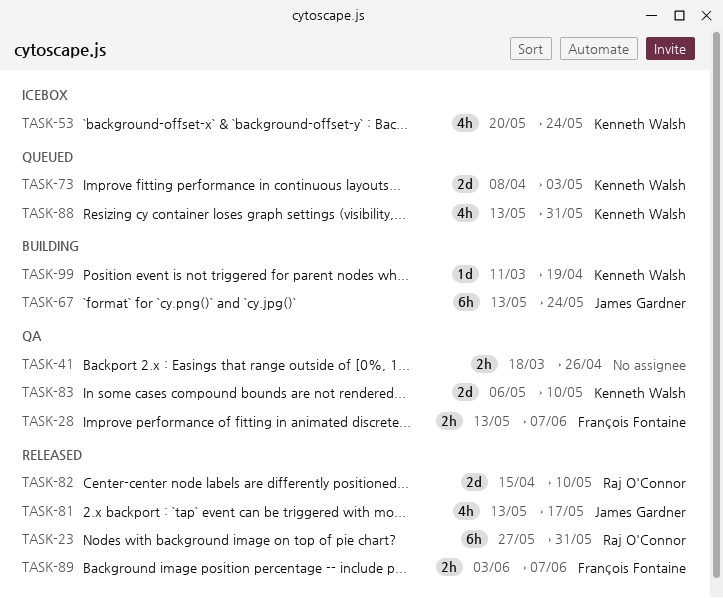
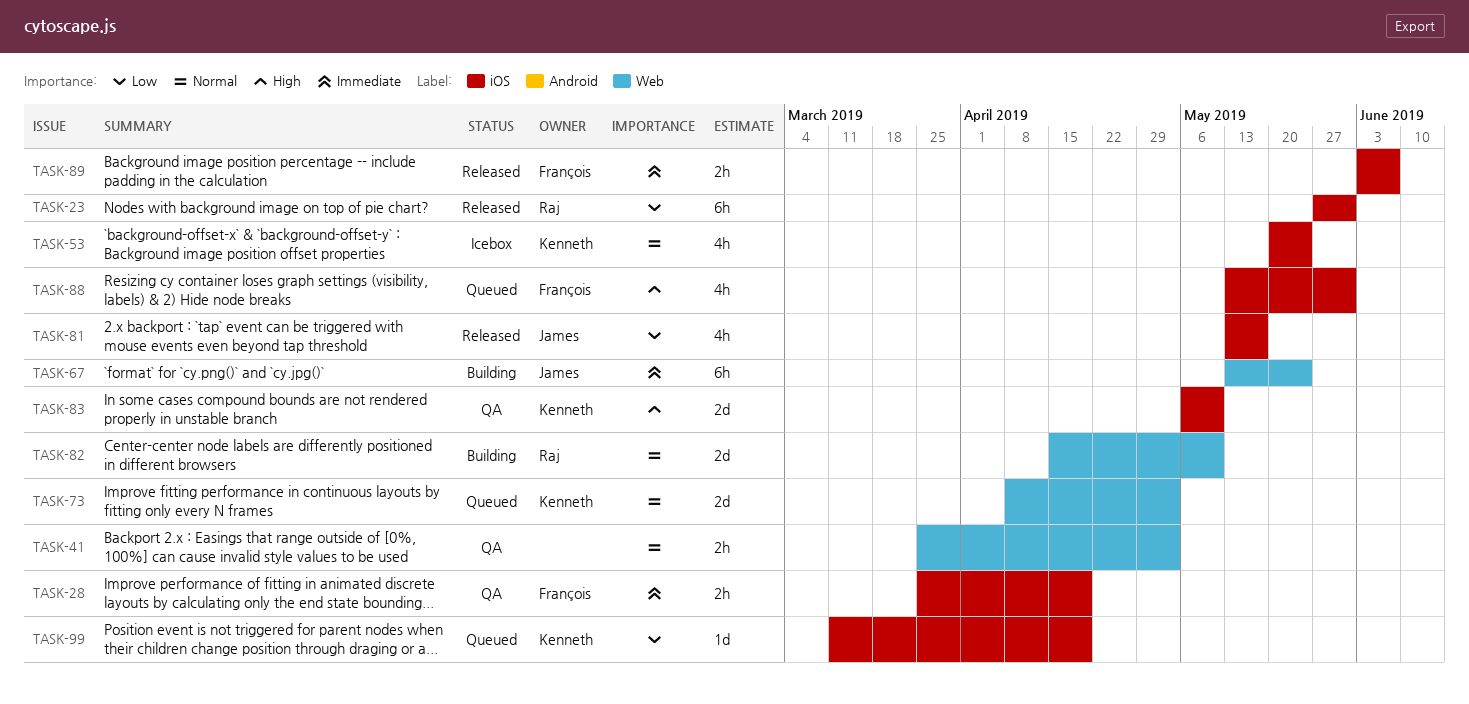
TASK-28, start: May 13 -> Mar 25
TASK-28, due: Jun 7 -> Apr 19
TASK-41, start: Mar 18 -> Mar 25
TASK-41, due: Apr 26 -> May 3
TASK-82, status: Released -> Building
TASK-88, owner: Kenneth Walsh -> François Fontaine
TASK-99, status: Building -> Queued

